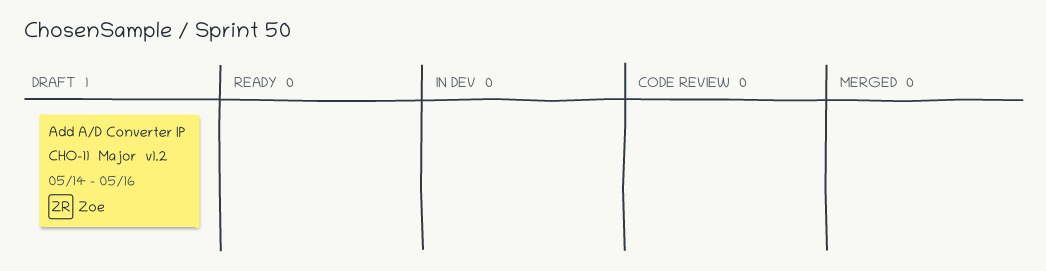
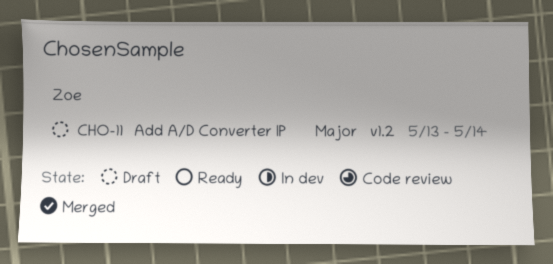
CHO-11, start: May 14 -> May 13
CHO-11, due: May 16 -> May 14

